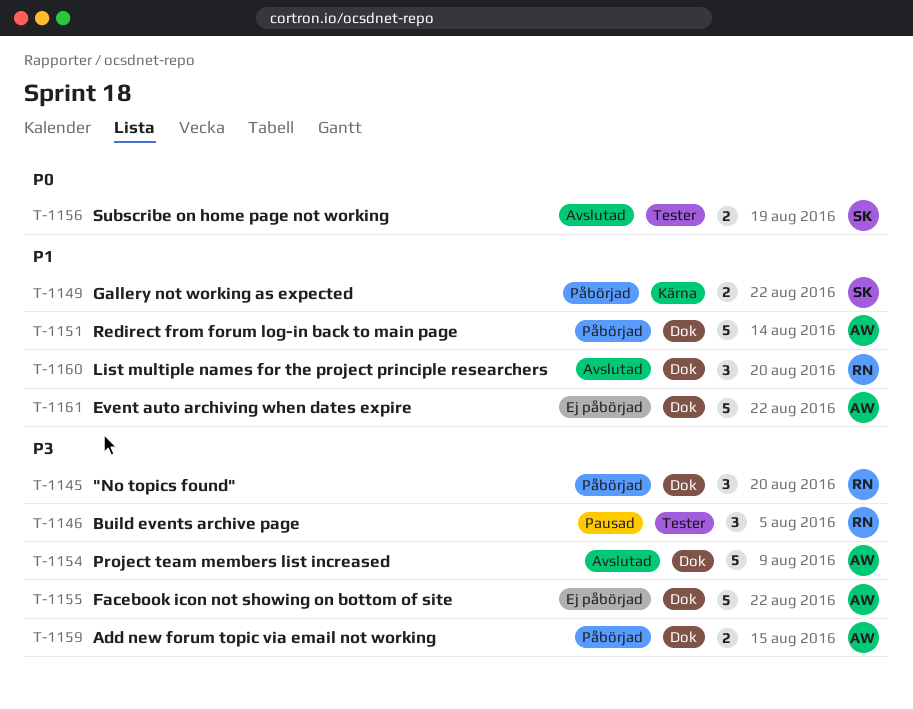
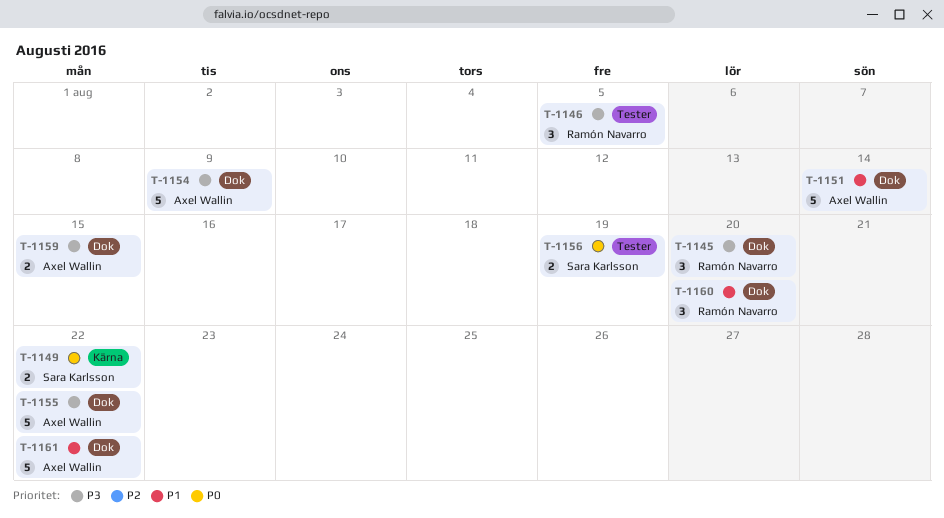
T-1149, priority: P1 -> P0

